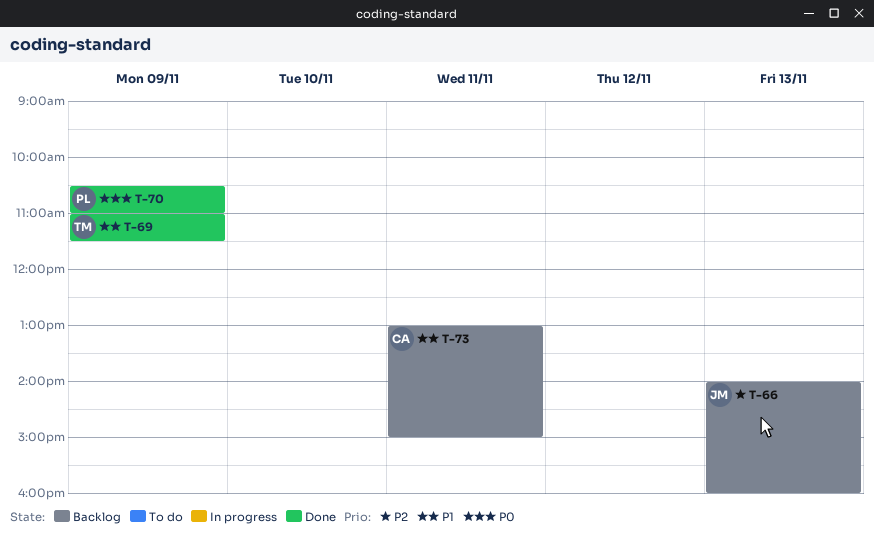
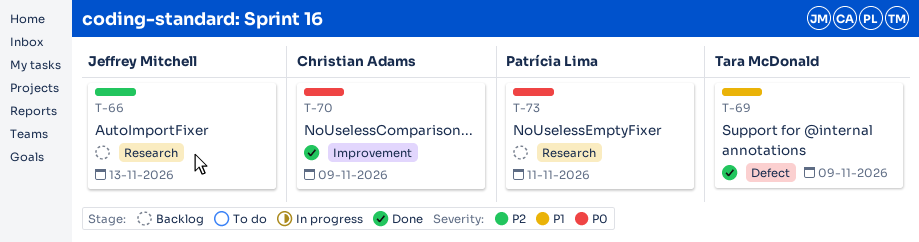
T-70, owner: Patrícia Lima -> Christian Adams
T-73, owner: Christian Adams -> Patrícia Lima
T-73, priority: P1 -> P0

